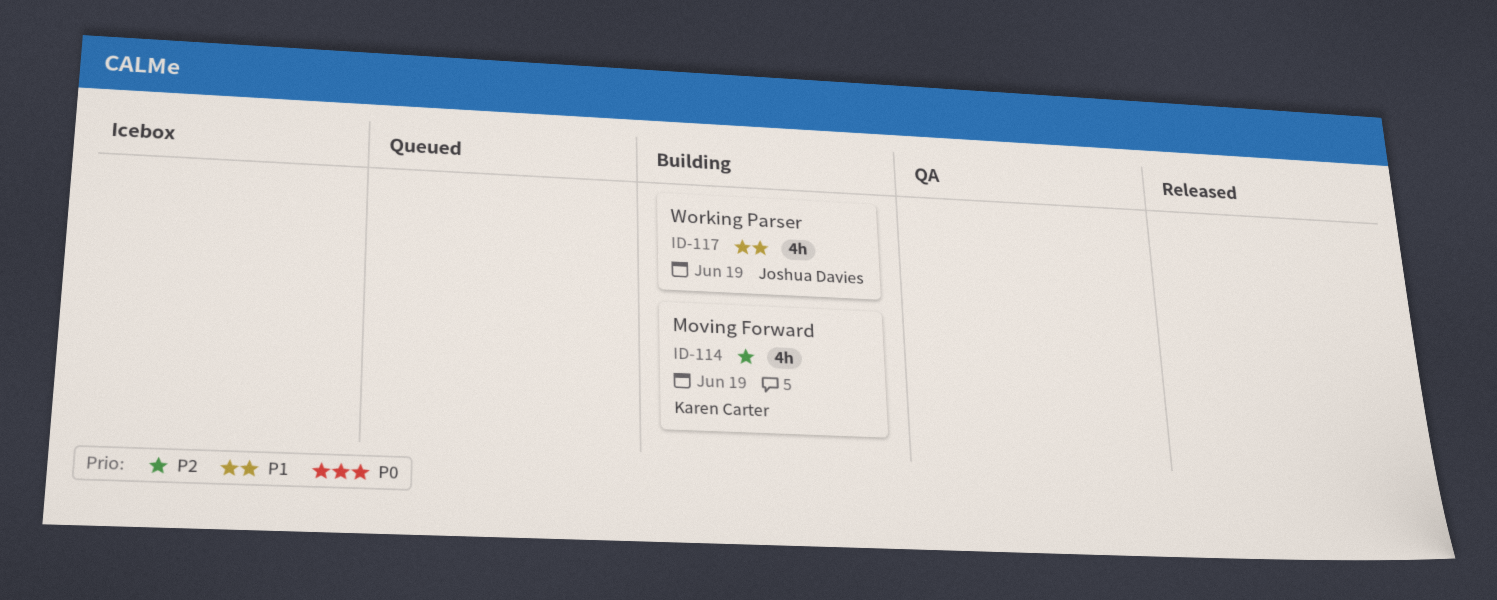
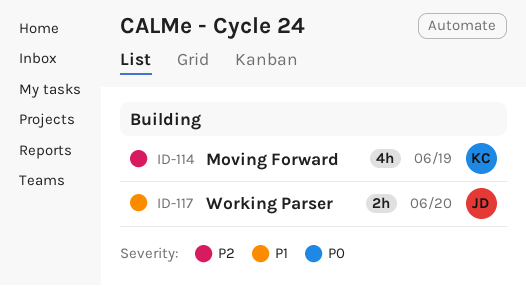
ID-117, estimate: 4h -> 2h
ID-117, due: Jun 19 -> Jun 20

